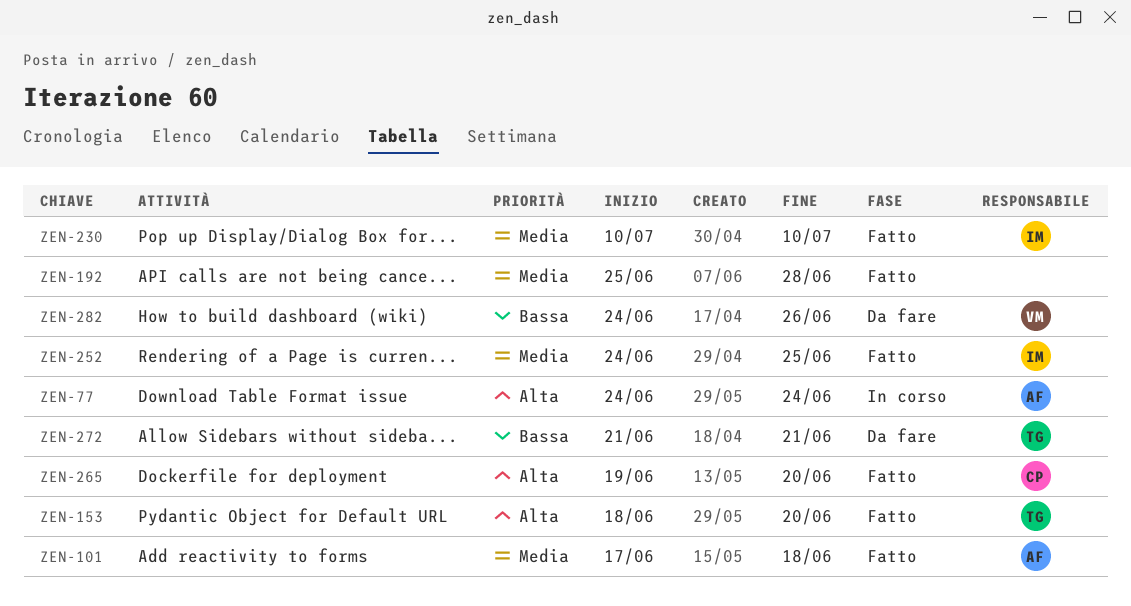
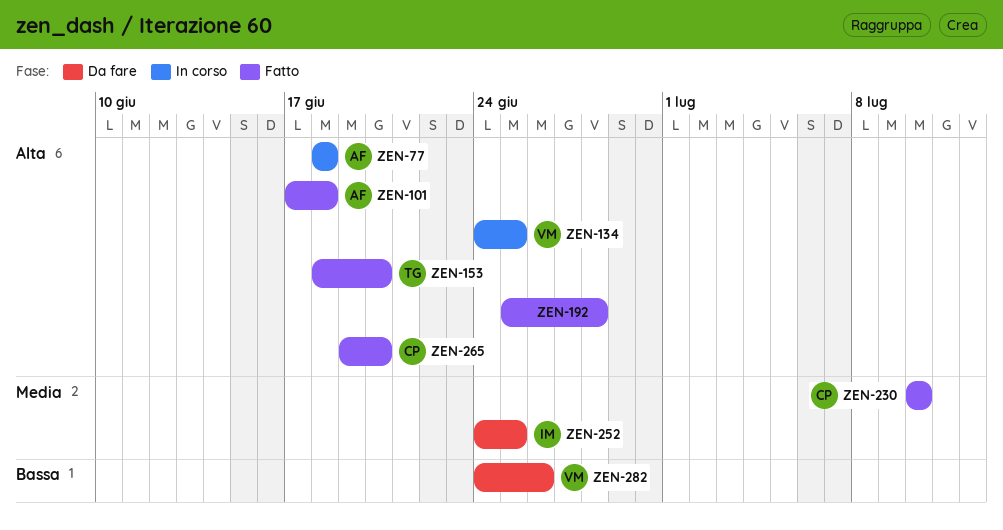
ZEN-77, start: Jun 24 -> Jun 18
ZEN-77, due: Jun 24 -> Jun 18
ZEN-101, priority: Media -> Alta
ZEN-134: none -> present
ZEN-192, priority: Media -> Alta
ZEN-230, owner: IM -> CP
ZEN-252, status: Fatto -> Da fare
ZEN-272: present -> none

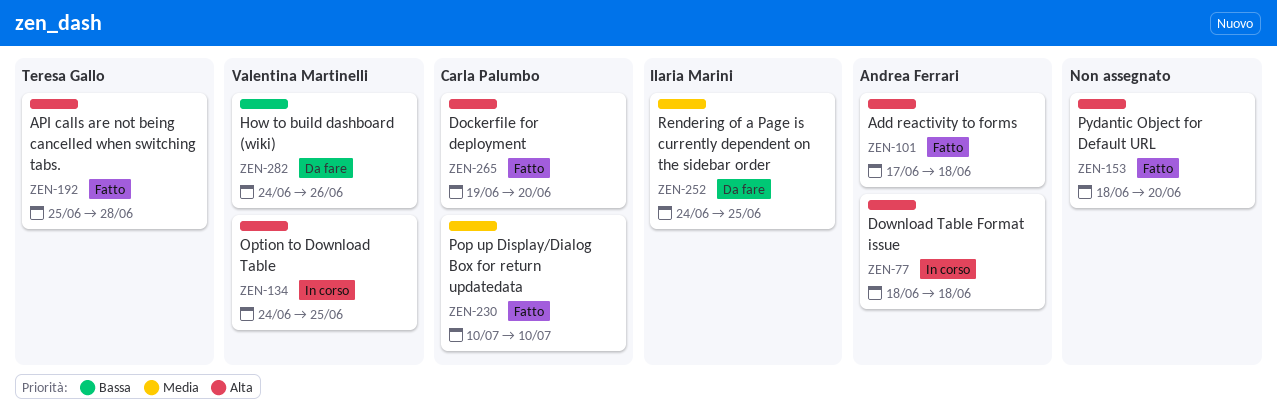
ZEN-153, owner: Teresa Gallo -> none
ZEN-192, owner: none -> Teresa Gallo

